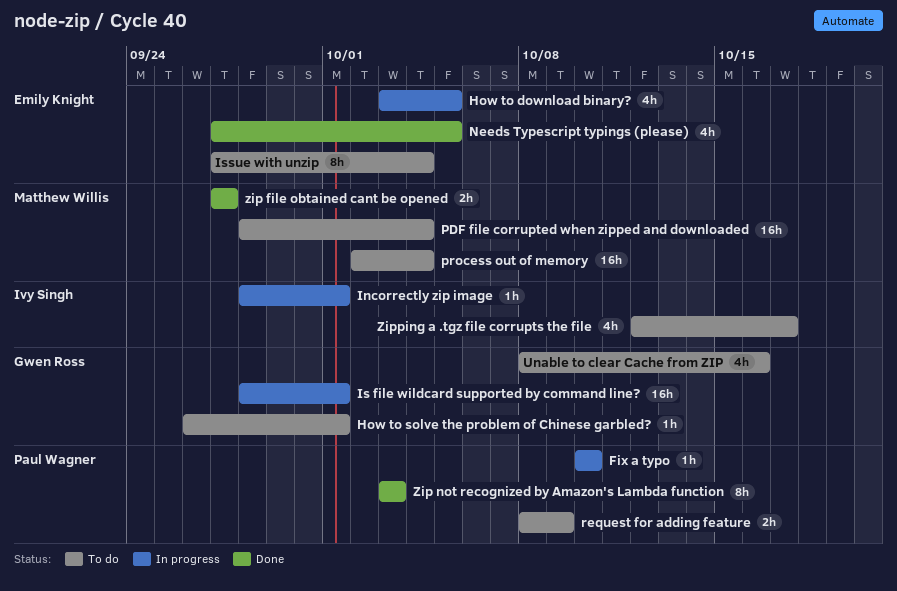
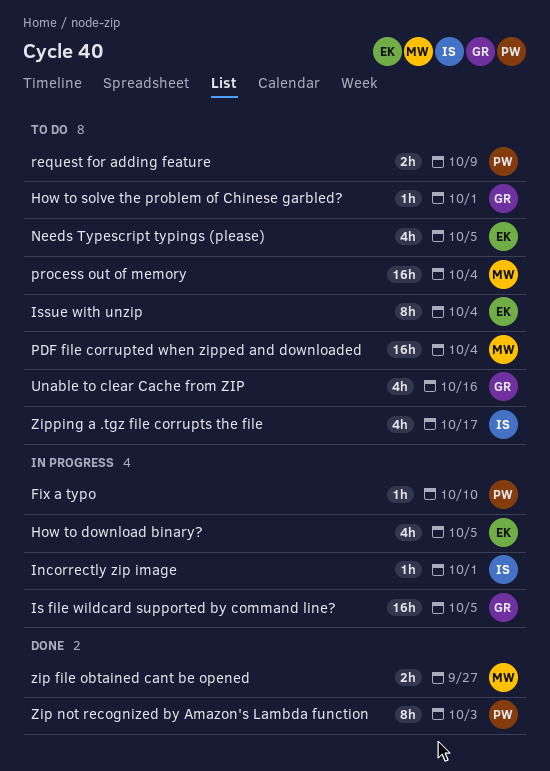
Is file wildcard supported by command line?, due: Oct 1 -> Oct 5
Needs Typescript typings (please), status: Done -> To do

